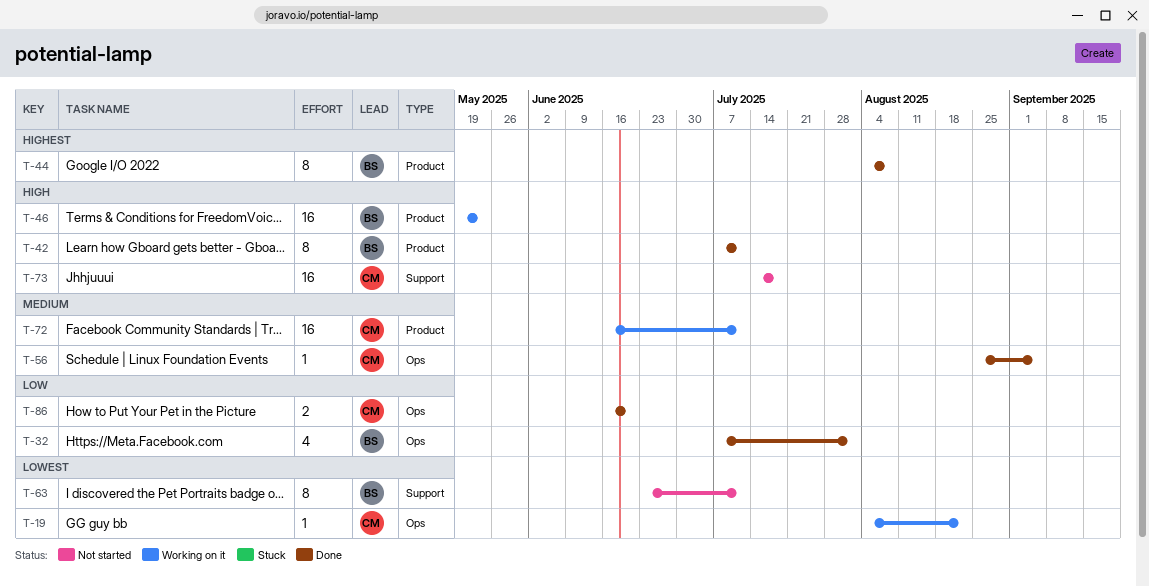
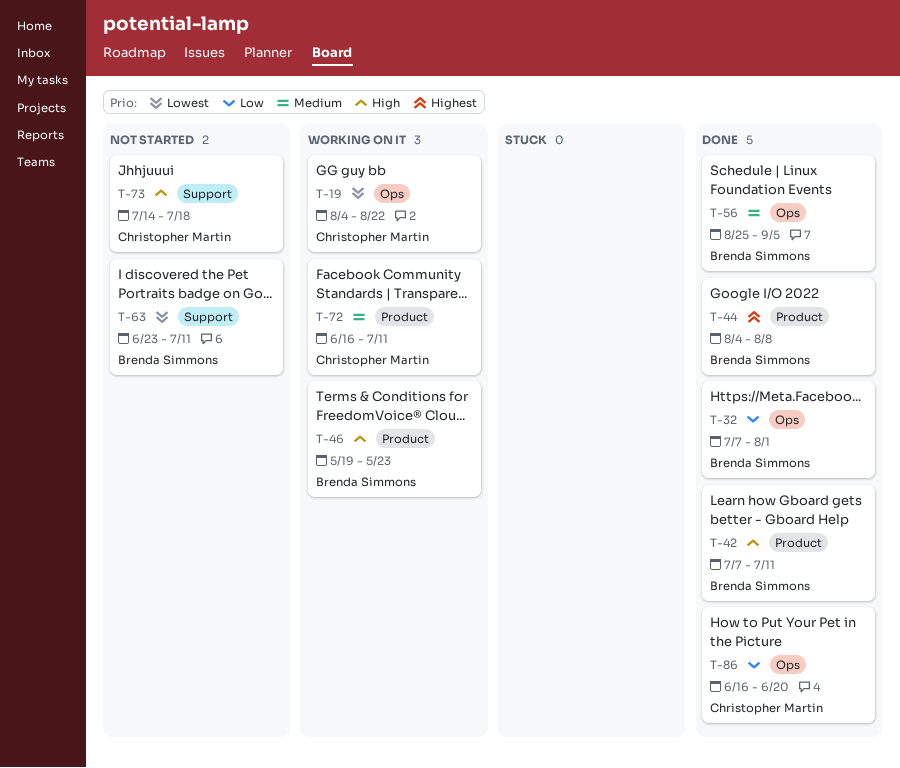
T-56, owner: Christopher Martin -> Brenda Simmons

